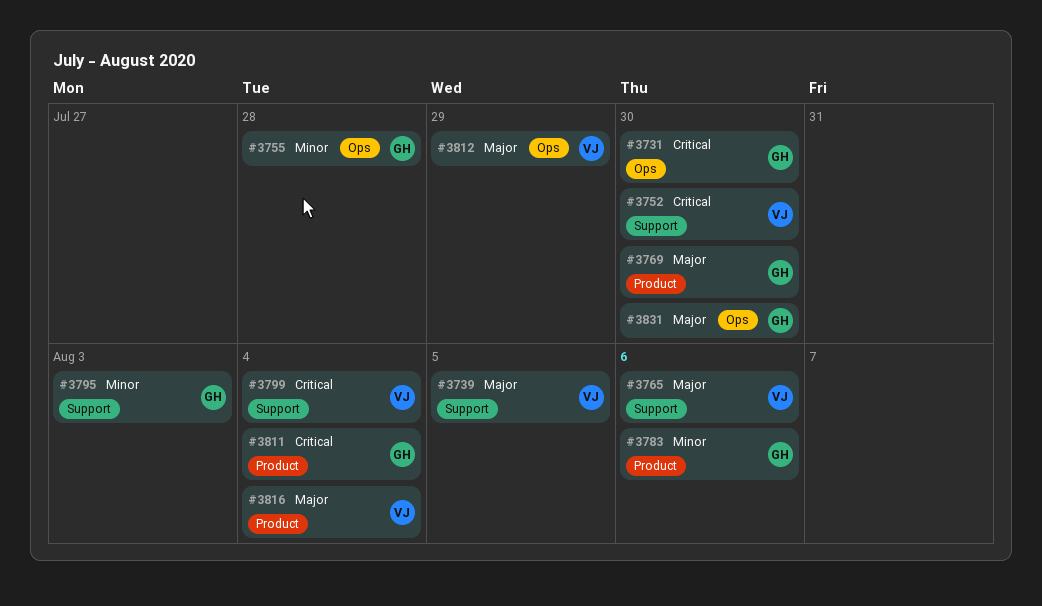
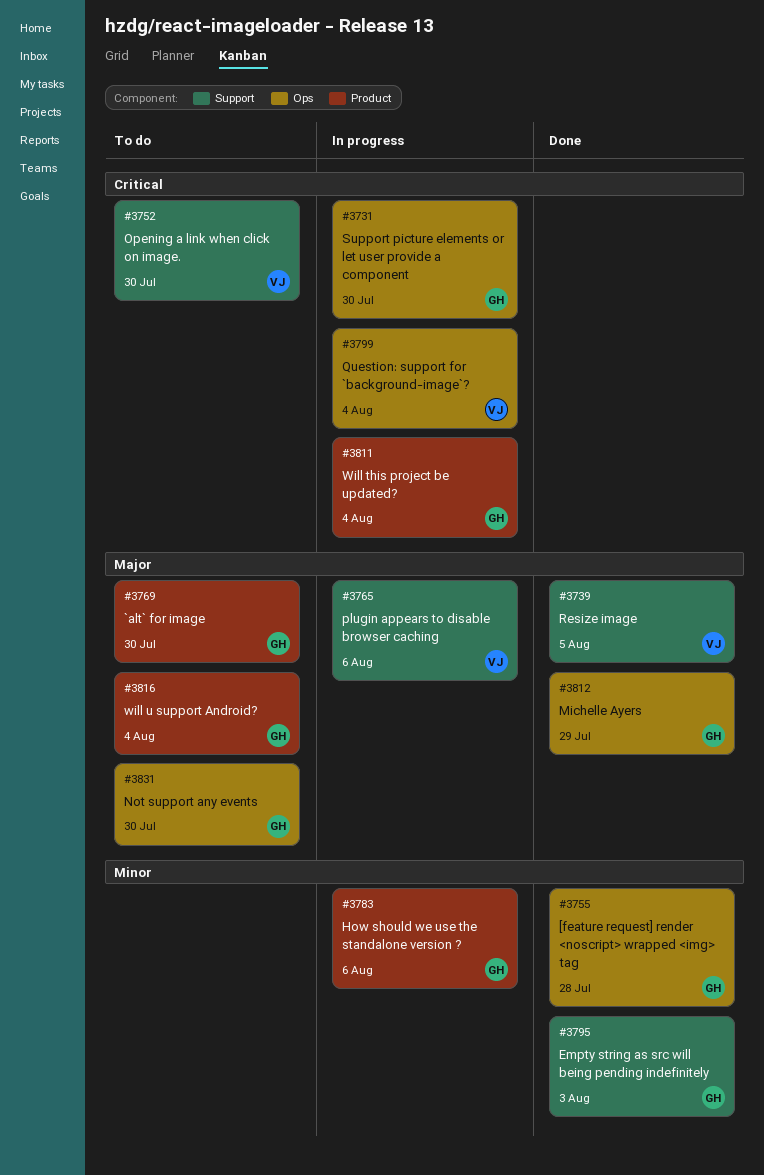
#3799, label: Support -> Ops
#3812, owner: VJ -> GH
#3816, owner: VJ -> GH

